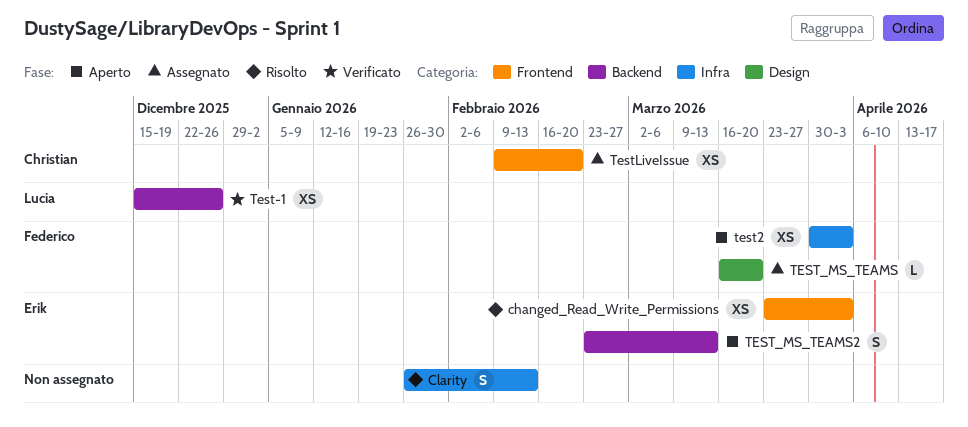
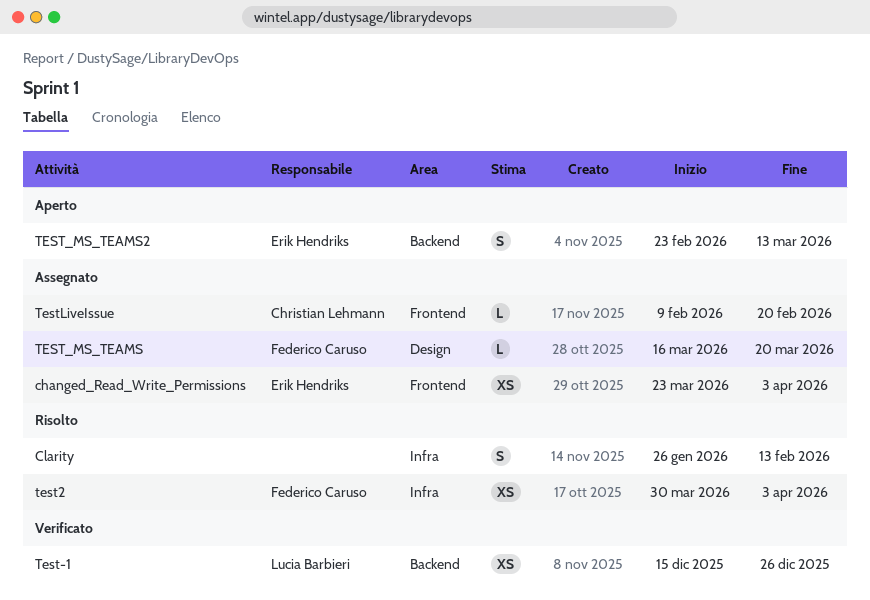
changed_Read_Write_Permissions, status: Risolto -> Assegnato
test2, status: Aperto -> Risolto
TestLiveIssue, estimate: XS -> L

